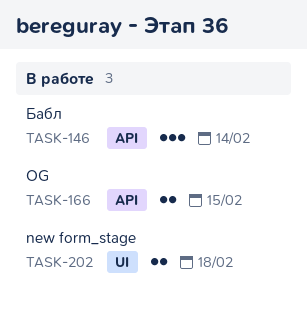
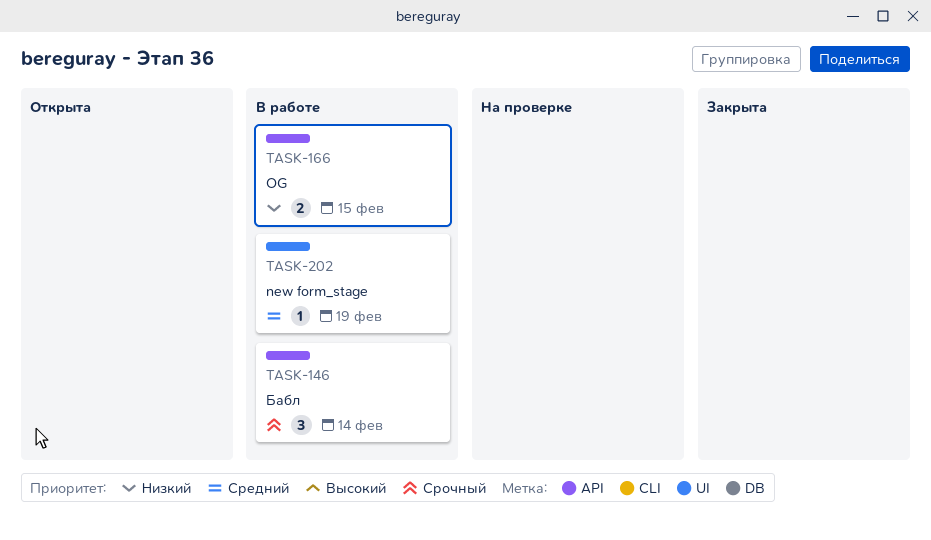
TASK-202, estimate: 2 -> 1
TASK-202, due: Feb 18 -> Feb 19

